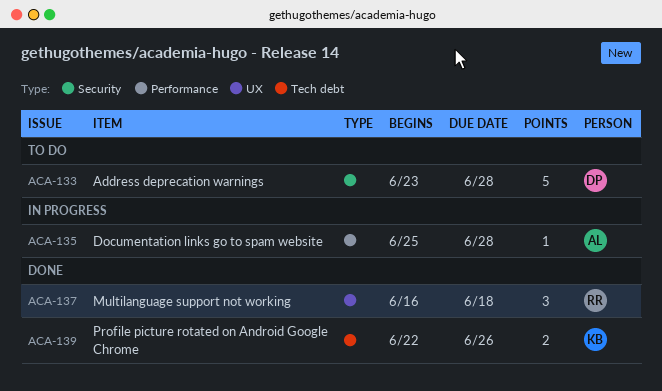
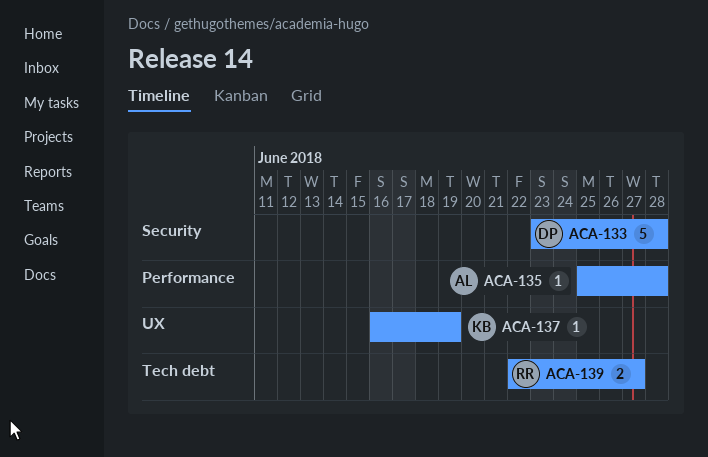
ACA-137, owner: RR -> KB
ACA-137, estimate: 3 -> 1
ACA-137, due: Jun 18 -> Jun 19
ACA-139, owner: KB -> RR
ACA-139, due: Jun 26 -> Jun 27

